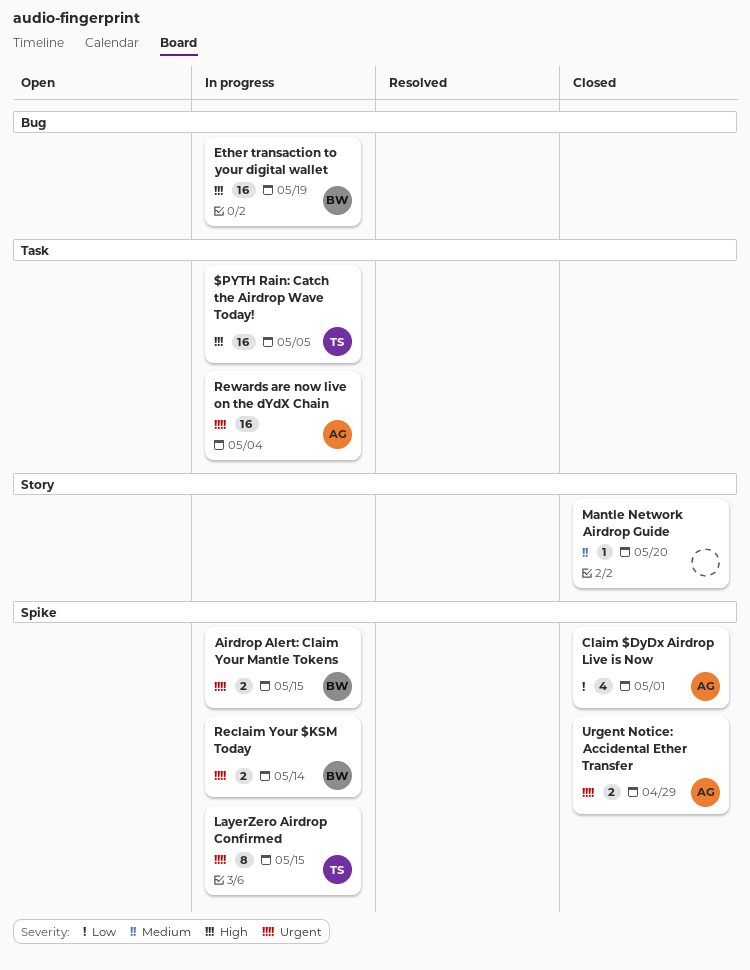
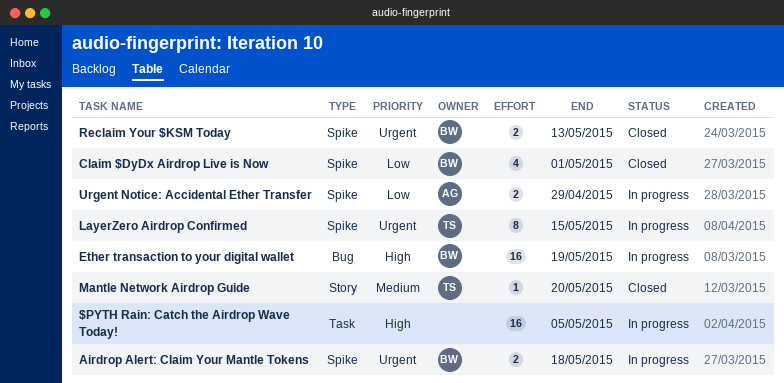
$PYTH Rain: Catch the Airdrop Wave Today!, owner: TS -> none
Airdrop Alert: Claim Your Mantle Tokens, due: May 15 -> May 18
Claim $DyDx Airdrop Live is Now, owner: AG -> BW
Mantle Network Airdrop Guide, owner: none -> TS
Reclaim Your $KSM Today, status: In progress -> Closed
Reclaim Your $KSM Today, due: May 14 -> May 13
Rewards are now live on the dYdX Chain: present -> none
Urgent Notice: Accidental Ether Transfer, status: Closed -> In progress
Urgent Notice: Accidental Ether Transfer, priority: Urgent -> Low

